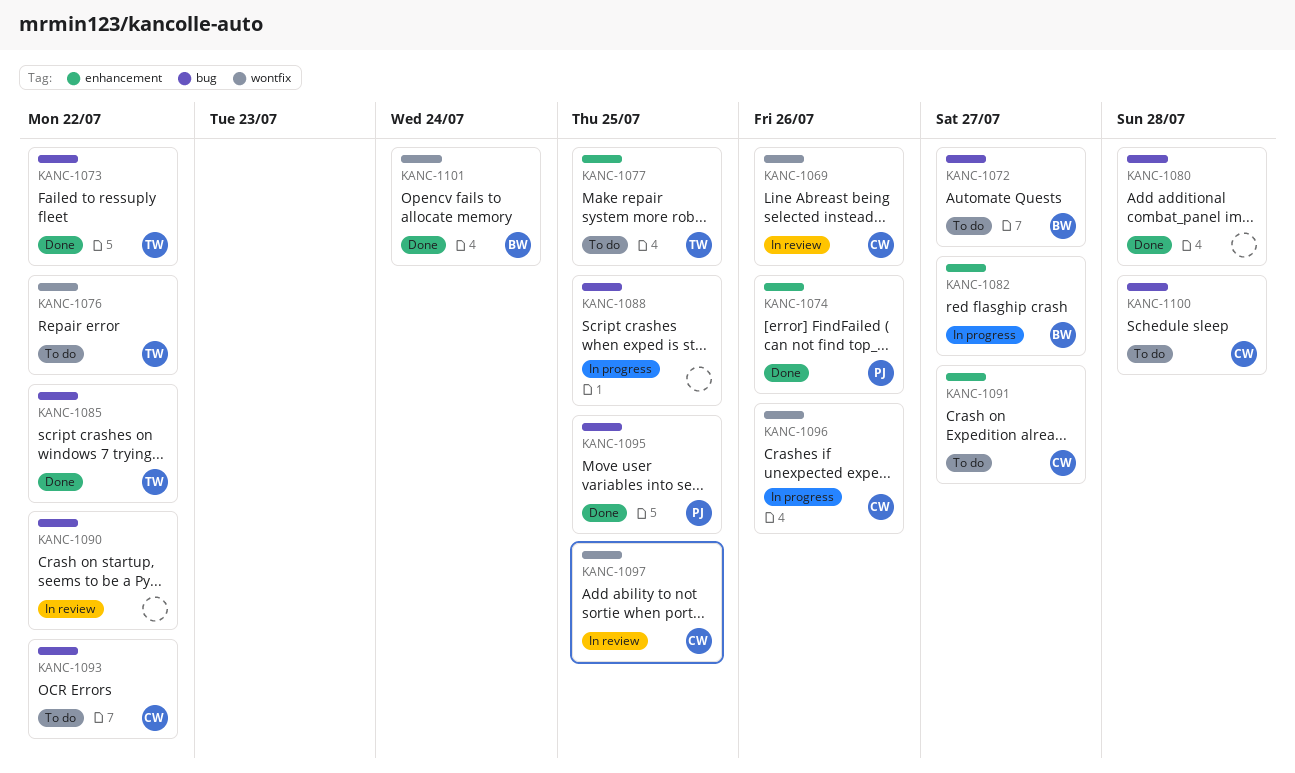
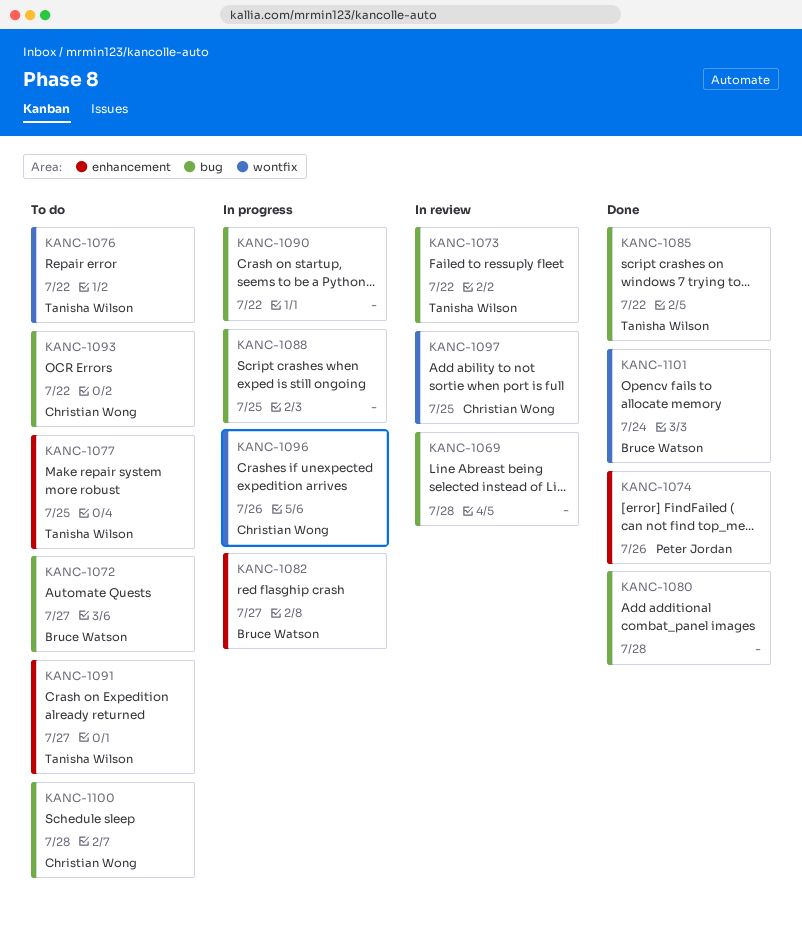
KANC-1069, owner: Christian Wong -> none
KANC-1069, label: wontfix -> bug
KANC-1069, due: Jul 26 -> Jul 28
KANC-1073, status: Done -> In review
KANC-1090, status: In review -> In progress
KANC-1091, owner: Christian Wong -> Tanisha Wilson
KANC-1095: present -> none

